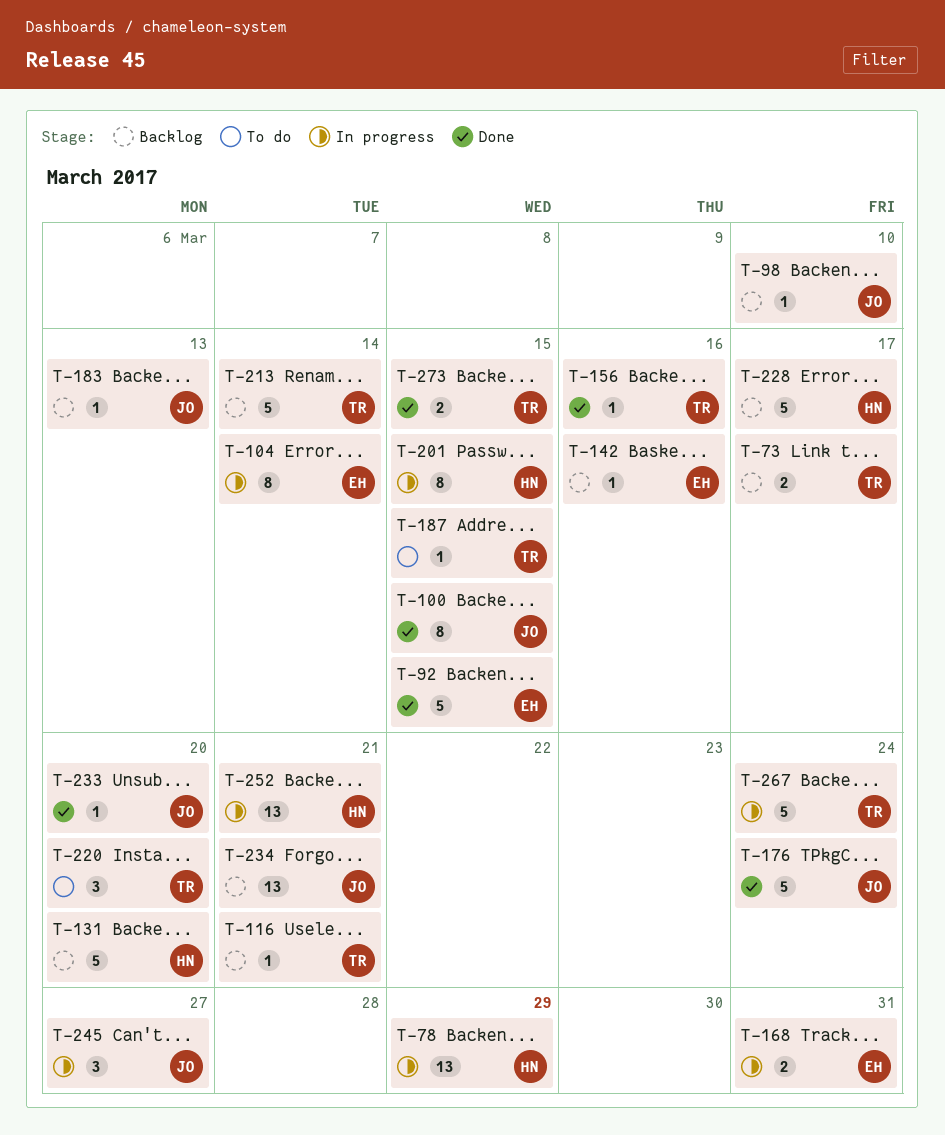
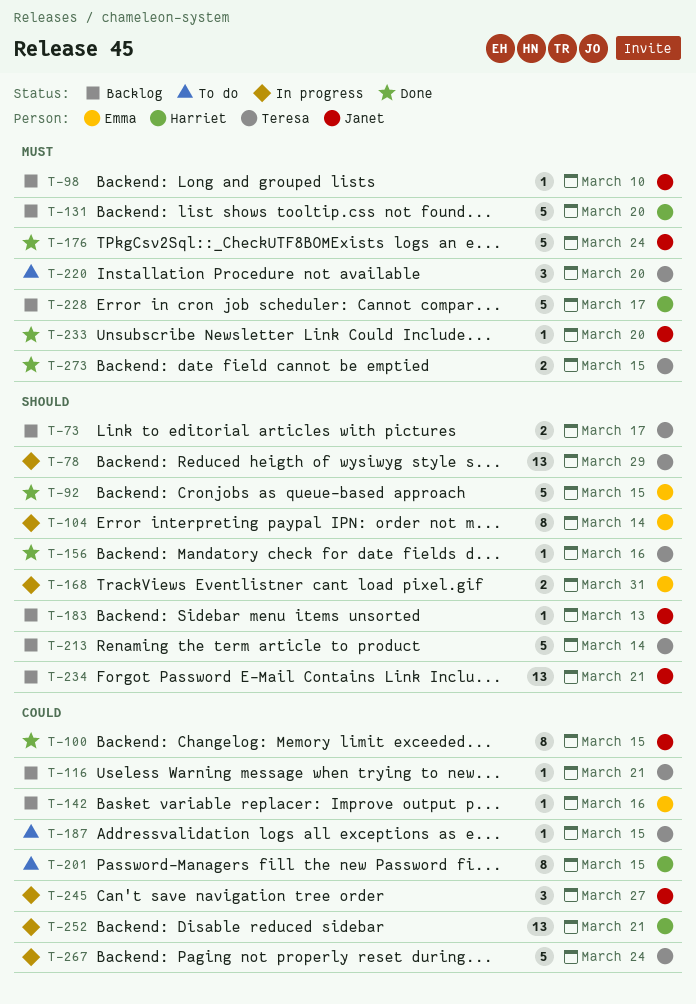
T-78, owner: Harriet -> Teresa
T-201, status: In progress -> To do

